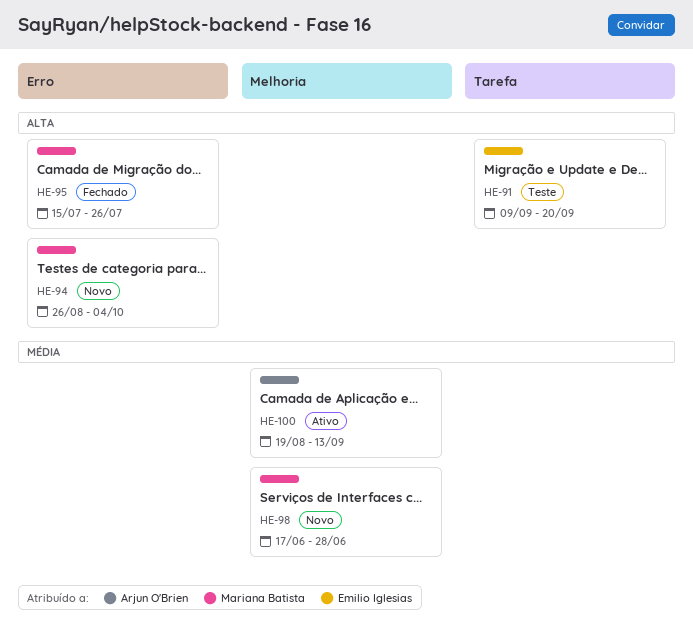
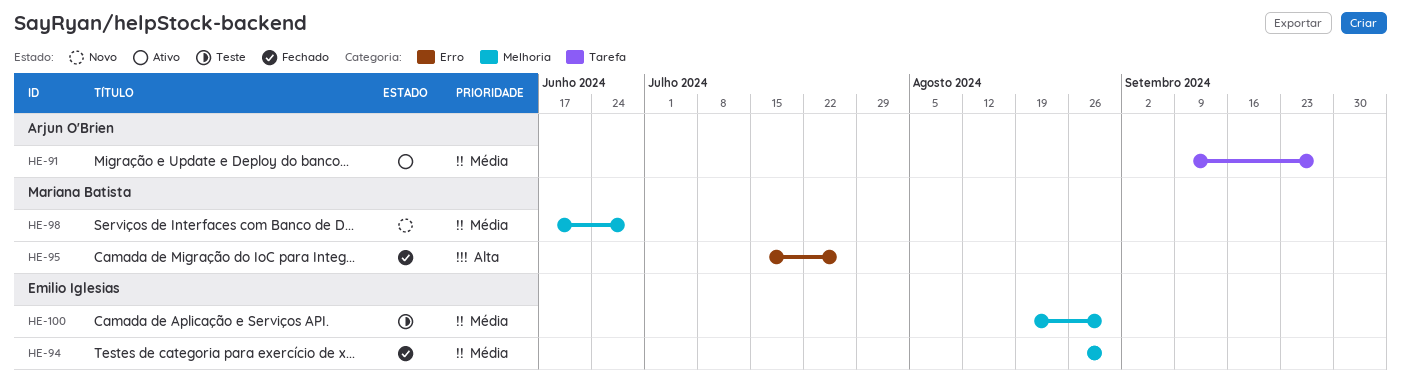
HE-91, status: Teste -> Ativo
HE-91, owner: Emilio Iglesias -> Arjun O'Brien
HE-91, priority: Alta -> Média
HE-91, due: Sep 20 -> Sep 27
HE-94, status: Novo -> Fechado
HE-94, owner: Mariana Batista -> Emilio Iglesias
HE-94, priority: Alta -> Média
HE-94, label: Erro -> Melhoria
HE-94, due: Oct 4 -> Aug 30
HE-100, status: Ativo -> Teste
HE-100, owner: Arjun O'Brien -> Emilio Iglesias
HE-100, due: Sep 13 -> Aug 30

